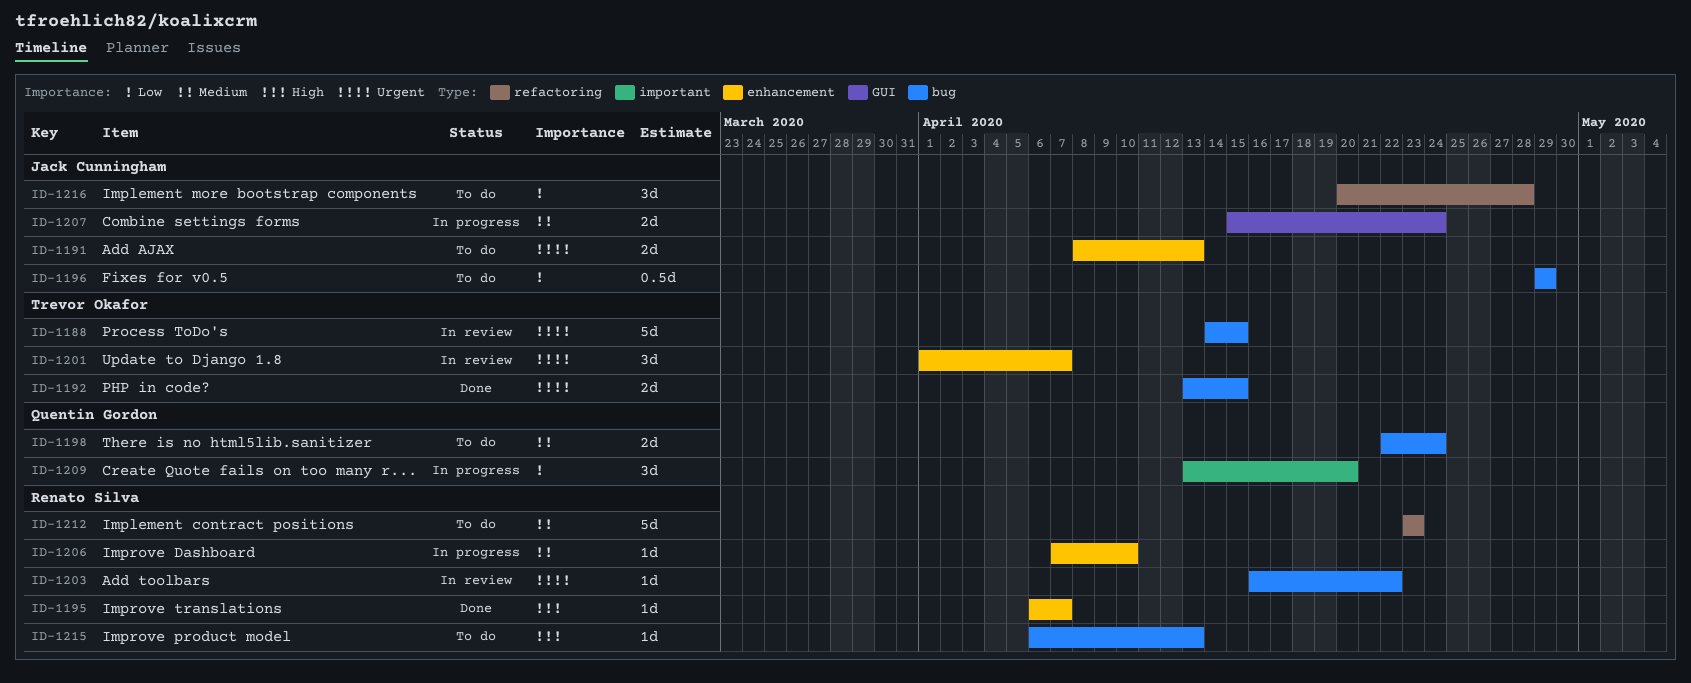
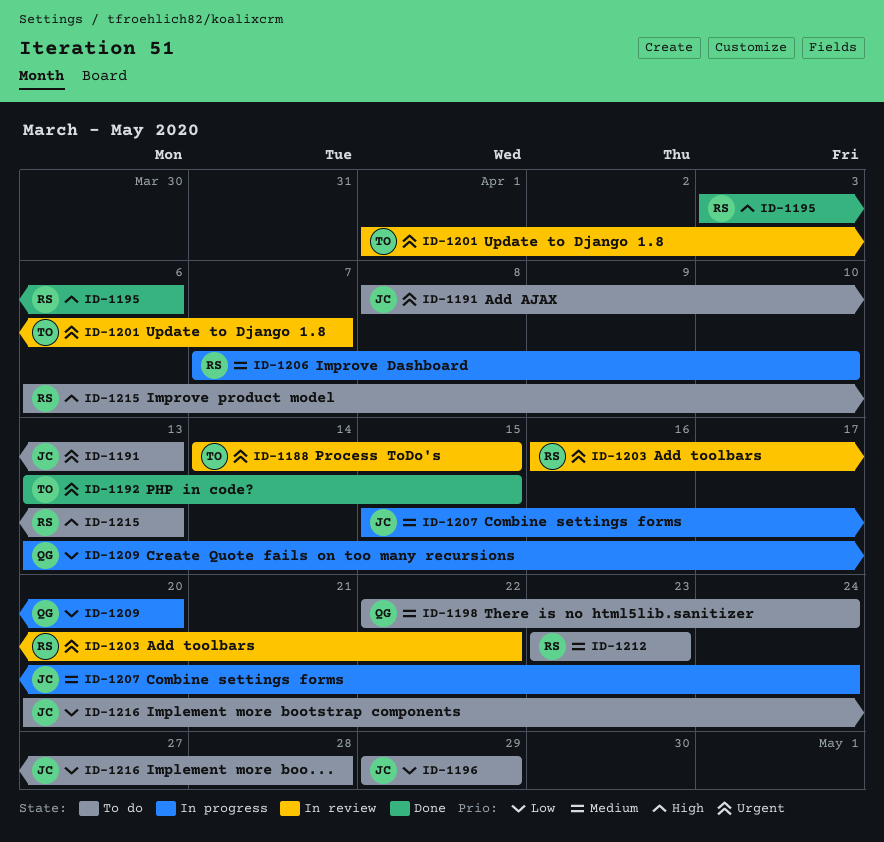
ID-1195, start: Apr 6 -> Apr 3
ID-1195, due: Apr 7 -> Apr 6

